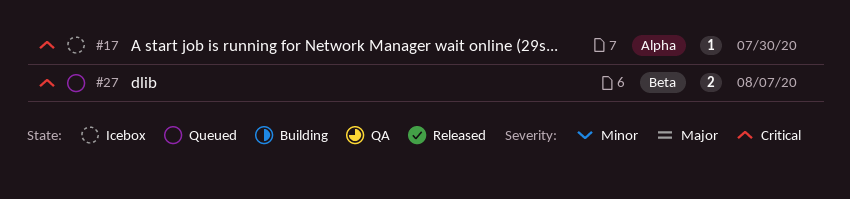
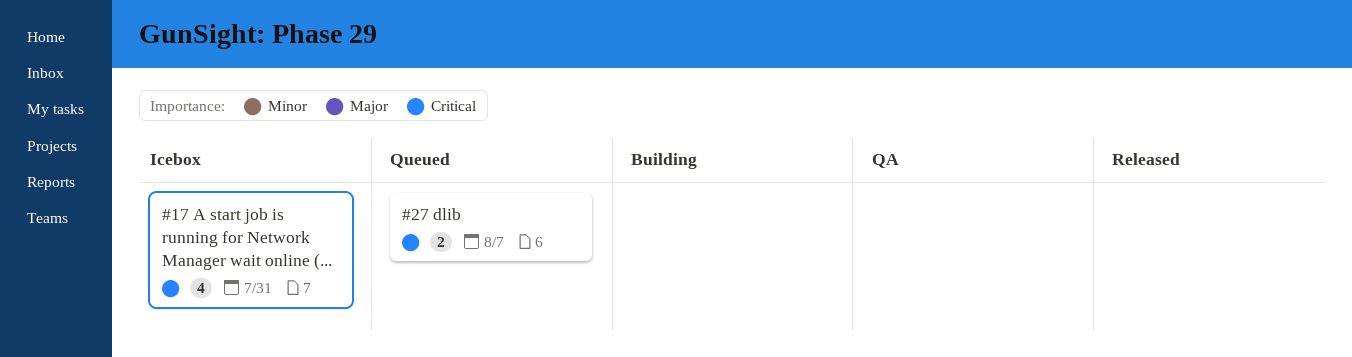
#17, estimate: 1 -> 4
#17, due: Jul 30 -> Jul 31

